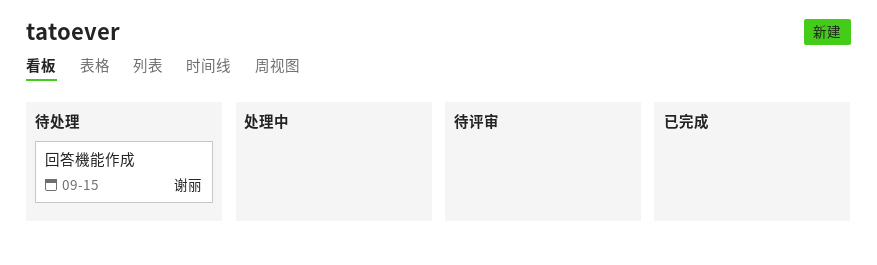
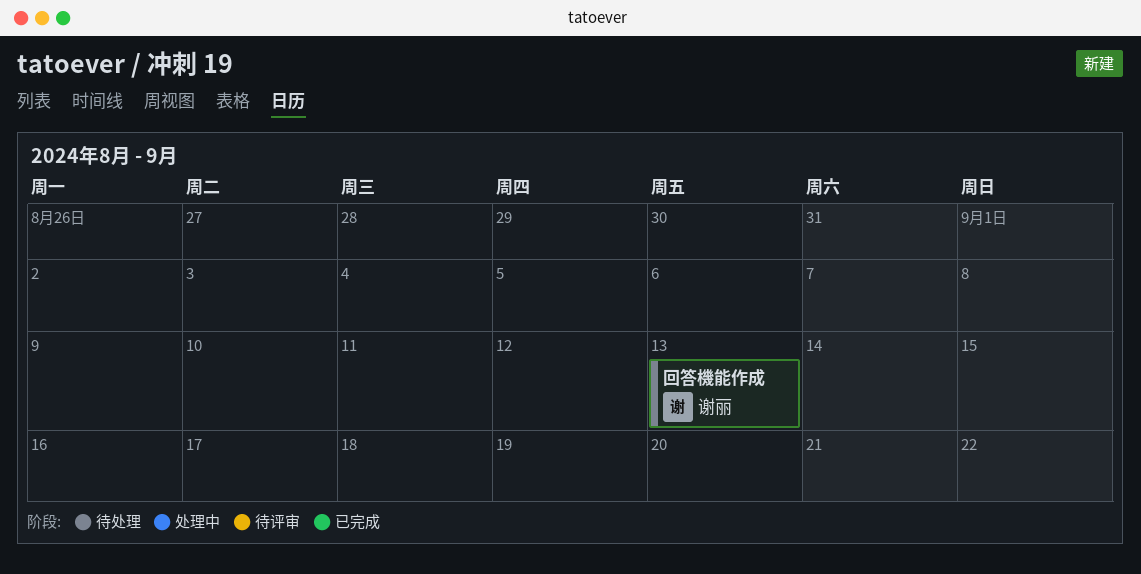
回答機能作成, due: Sep 15 -> Sep 13

